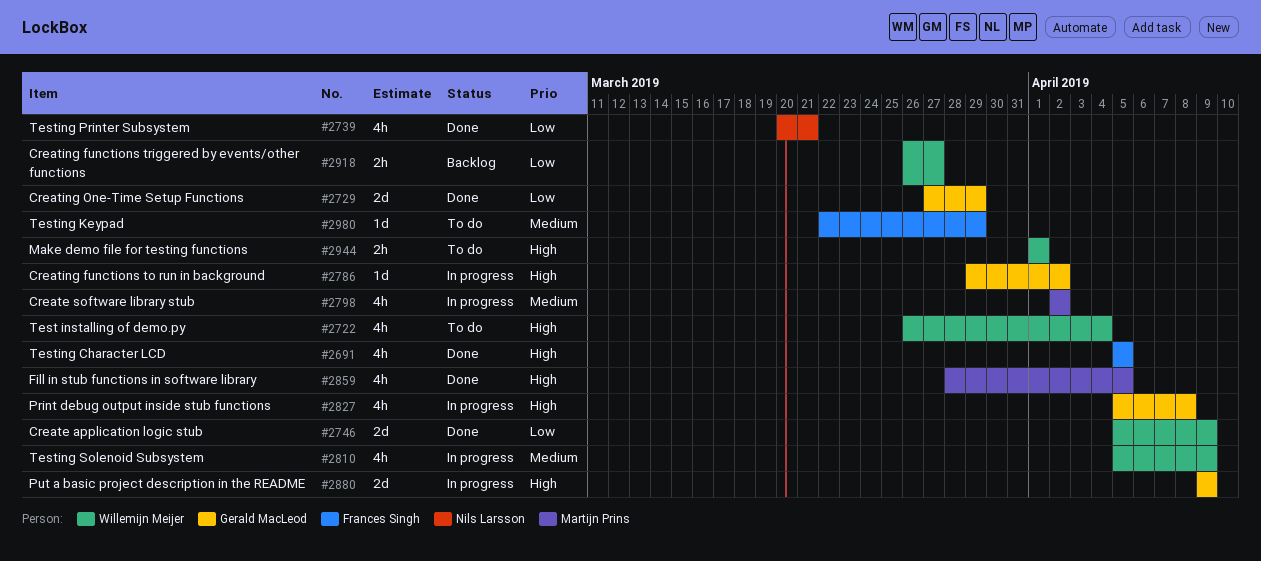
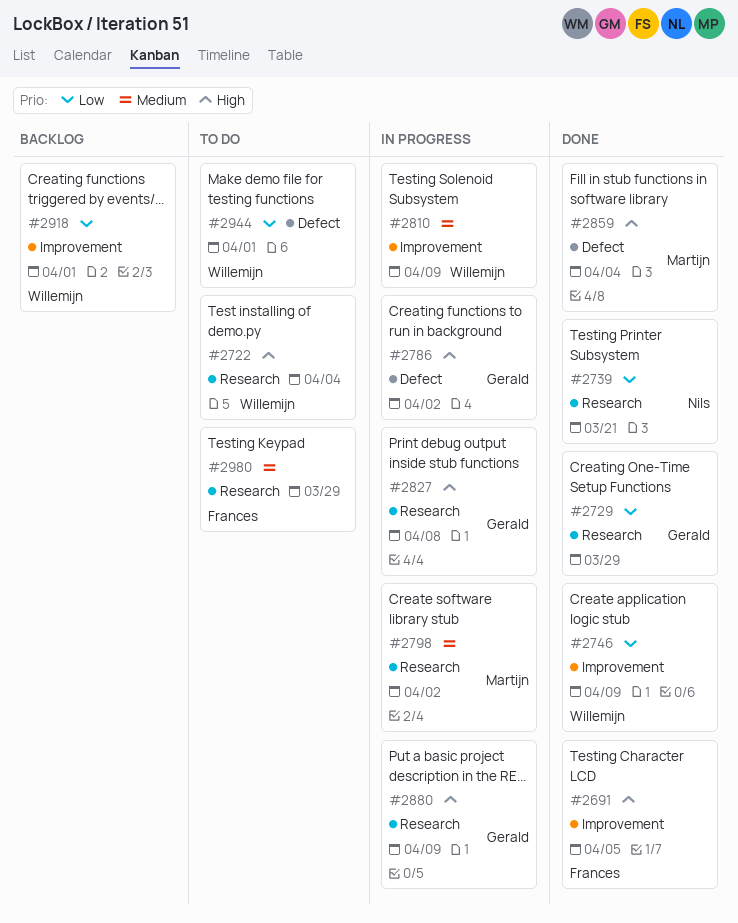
#2859, due: Apr 5 -> Apr 4
#2918, due: Mar 27 -> Apr 1
#2944, priority: High -> Low

